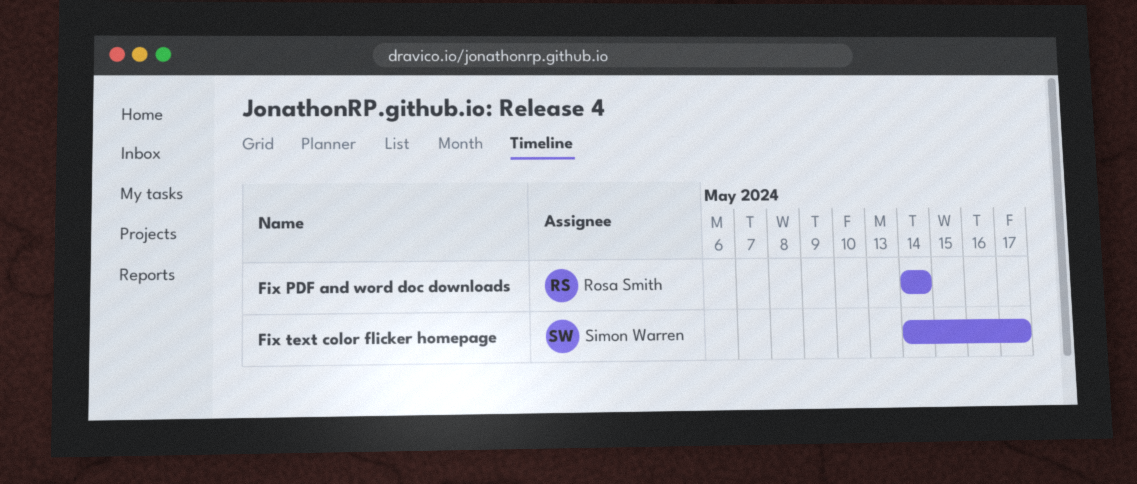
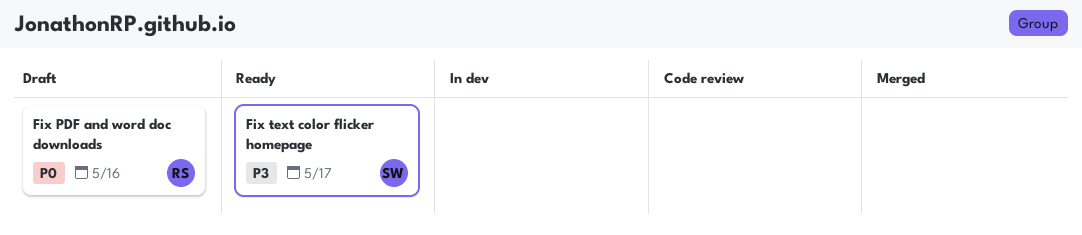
Fix PDF and word doc downloads, due: May 14 -> May 16

